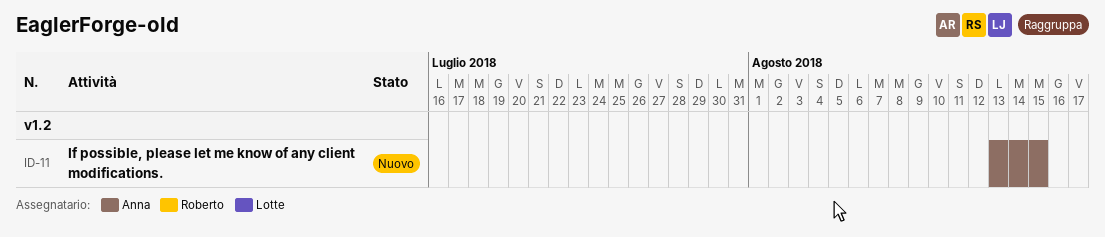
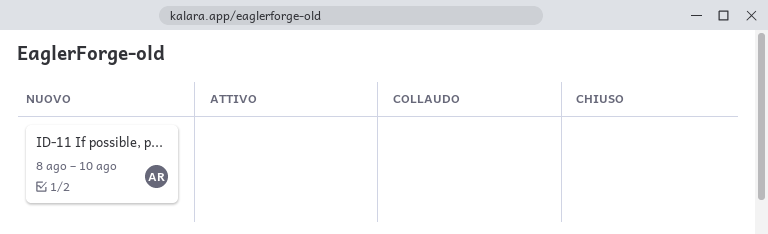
ID-11, start: Aug 13 -> Aug 8
ID-11, due: Aug 15 -> Aug 10

